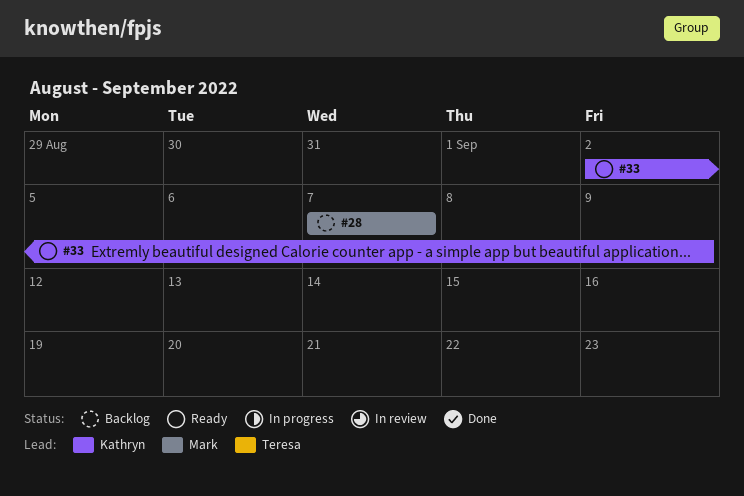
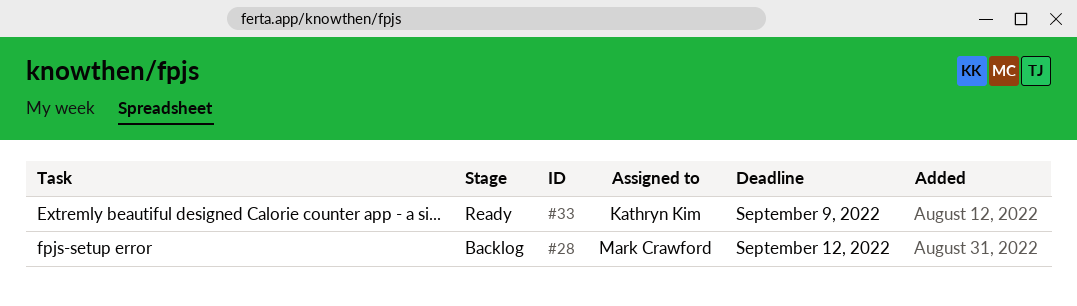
#28, due: Sep 7 -> Sep 12

